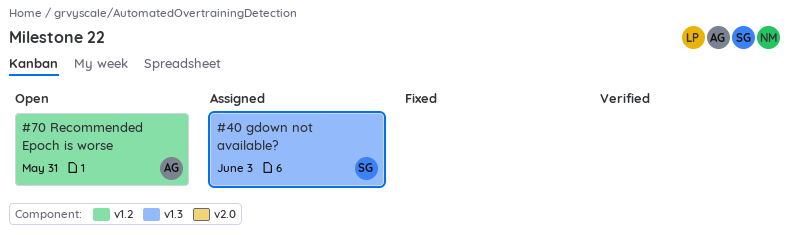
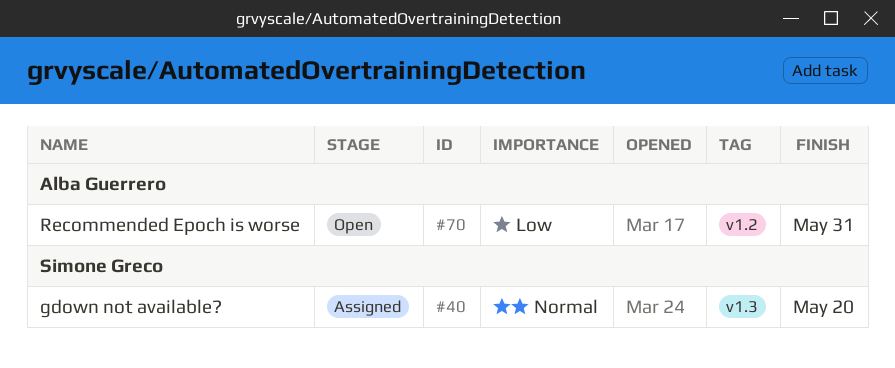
#40, due: Jun 3 -> May 20

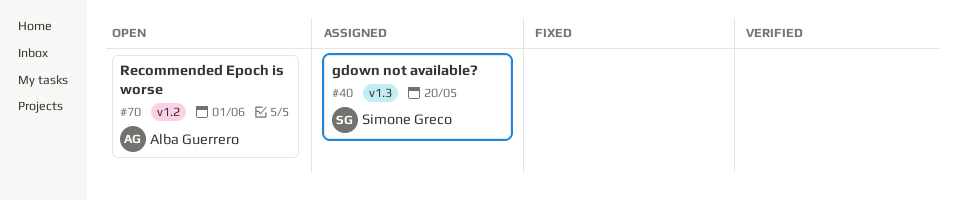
#70, due: May 31 -> Jun 1

